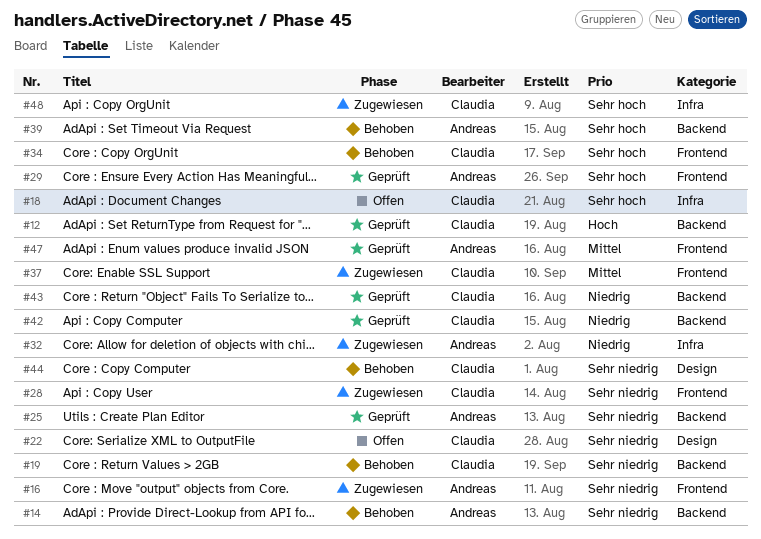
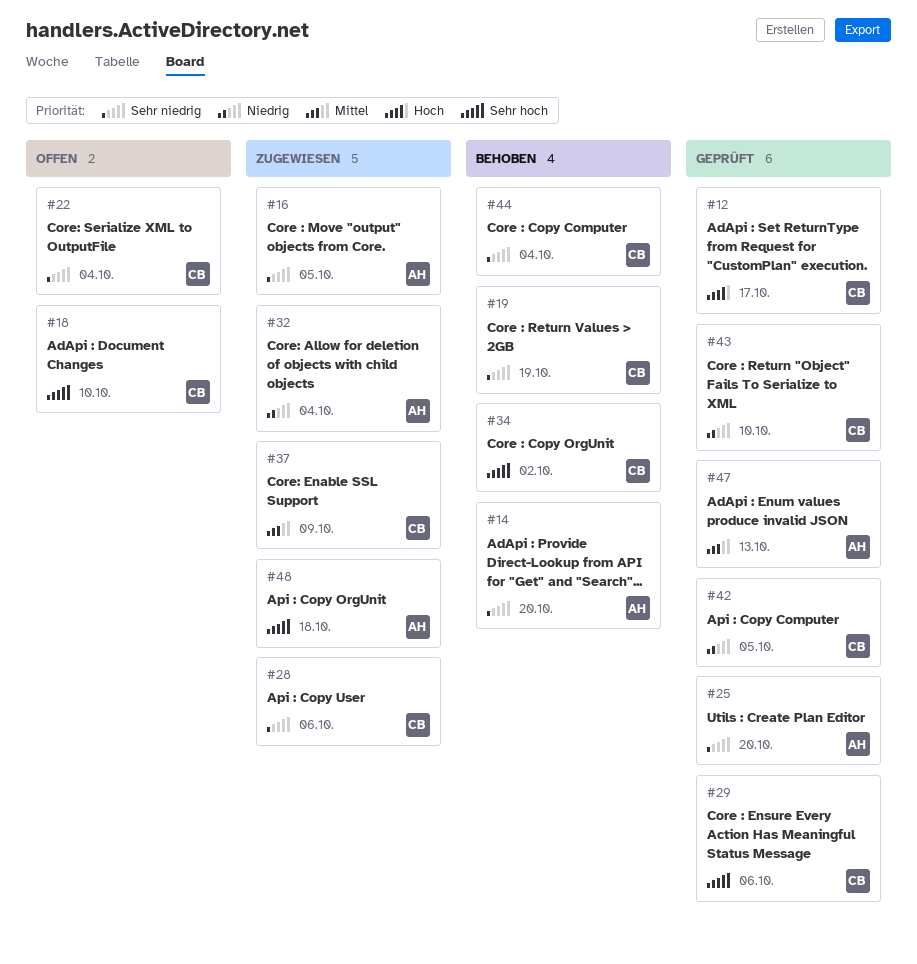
#29, owner: Andreas -> Claudia
#39: present -> none
#48, owner: Claudia -> Andreas

